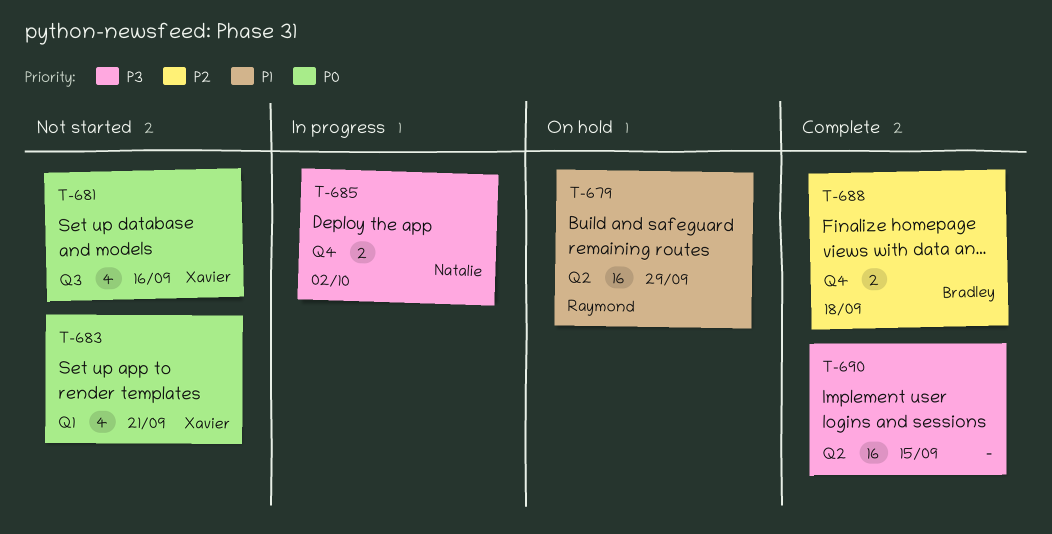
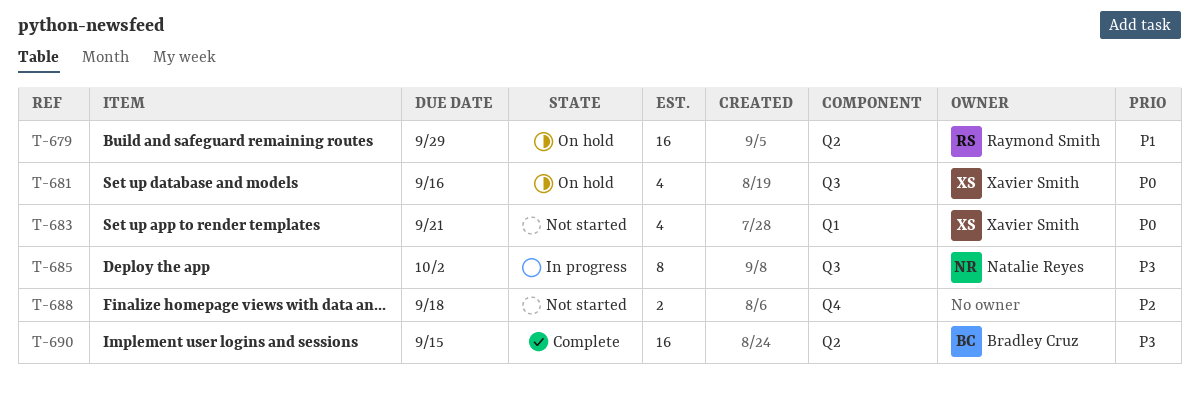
T-681, status: Not started -> On hold
T-685, label: Q4 -> Q3
T-685, estimate: 2 -> 8
T-688, status: Complete -> Not started
T-688, owner: Bradley Cruz -> none
T-690, owner: none -> Bradley Cruz

